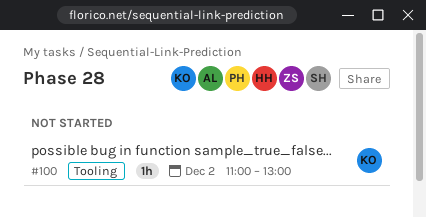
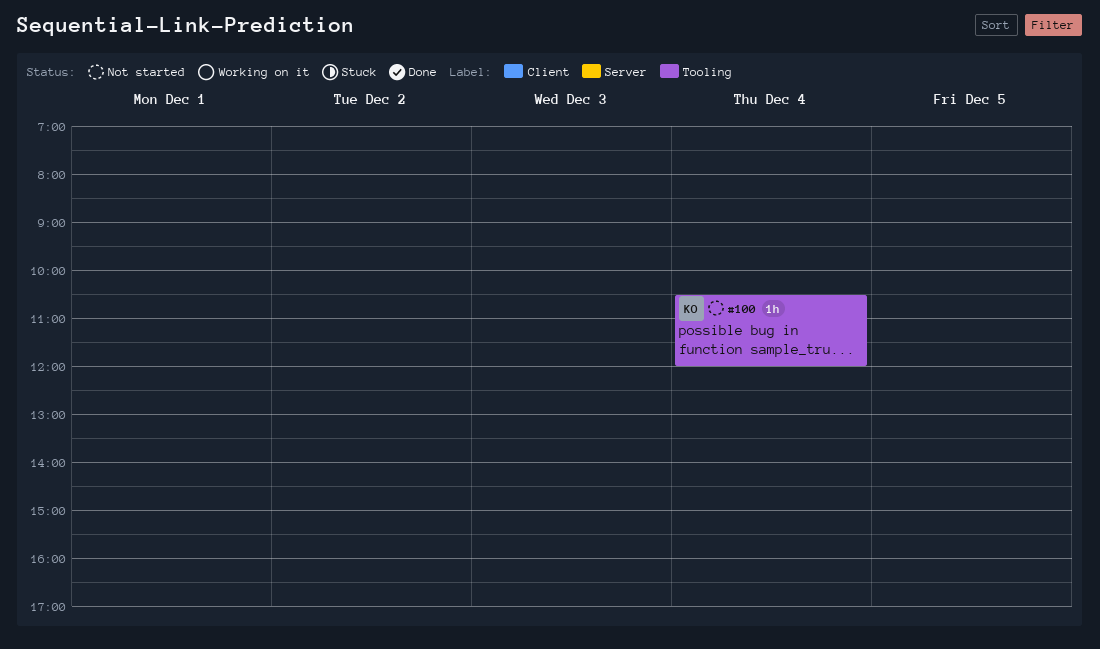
#100, day: Dec 2 -> Dec 4
#100, begins: 11:00 -> 10:30
#100, ends: 13:00 -> 12:00

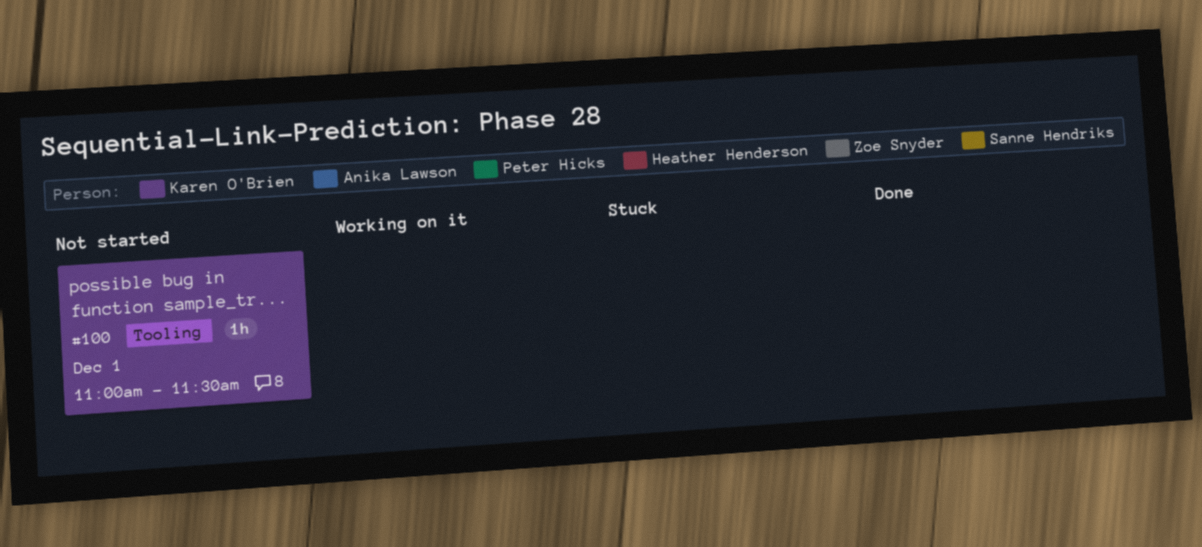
#100, day: Dec 4 -> Dec 1
#100, begins: 10:30 -> 11:00
#100, ends: 12:00 -> 11:30

